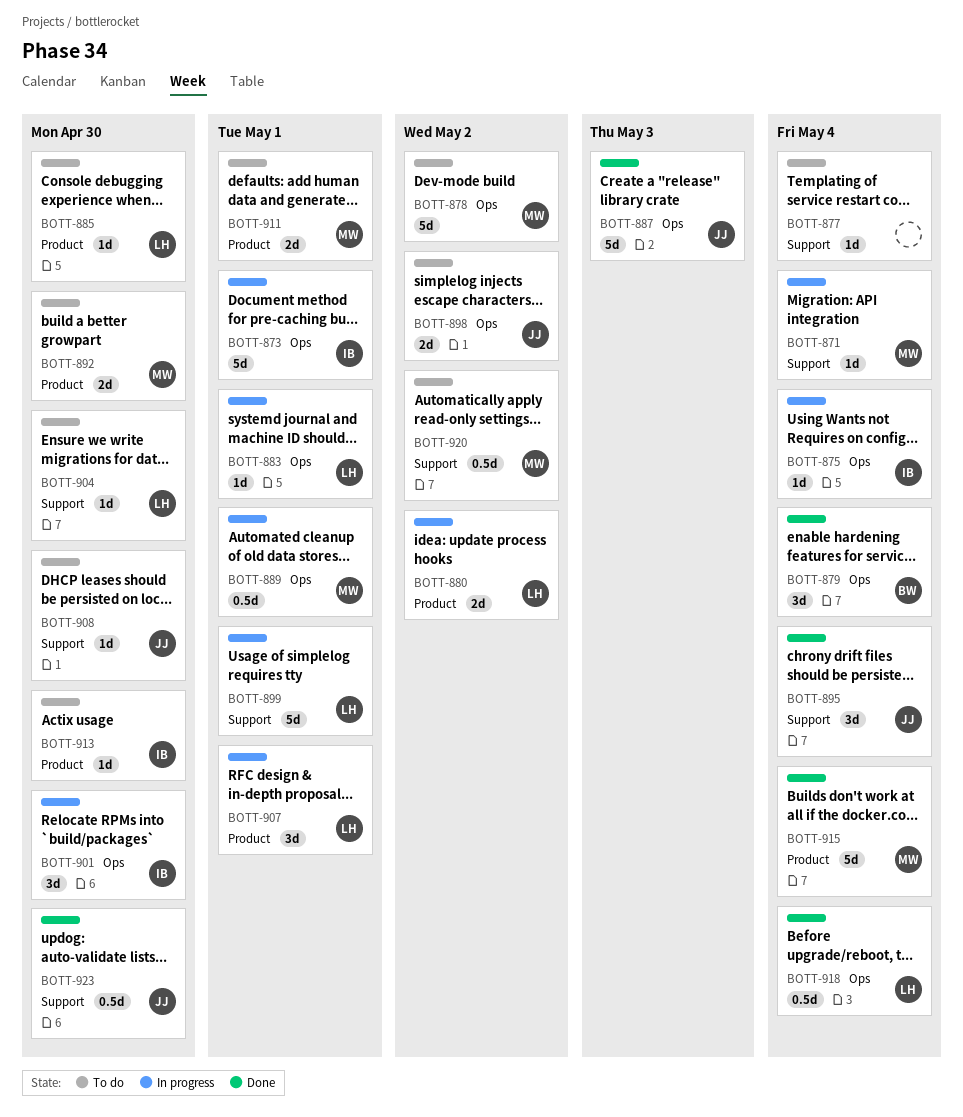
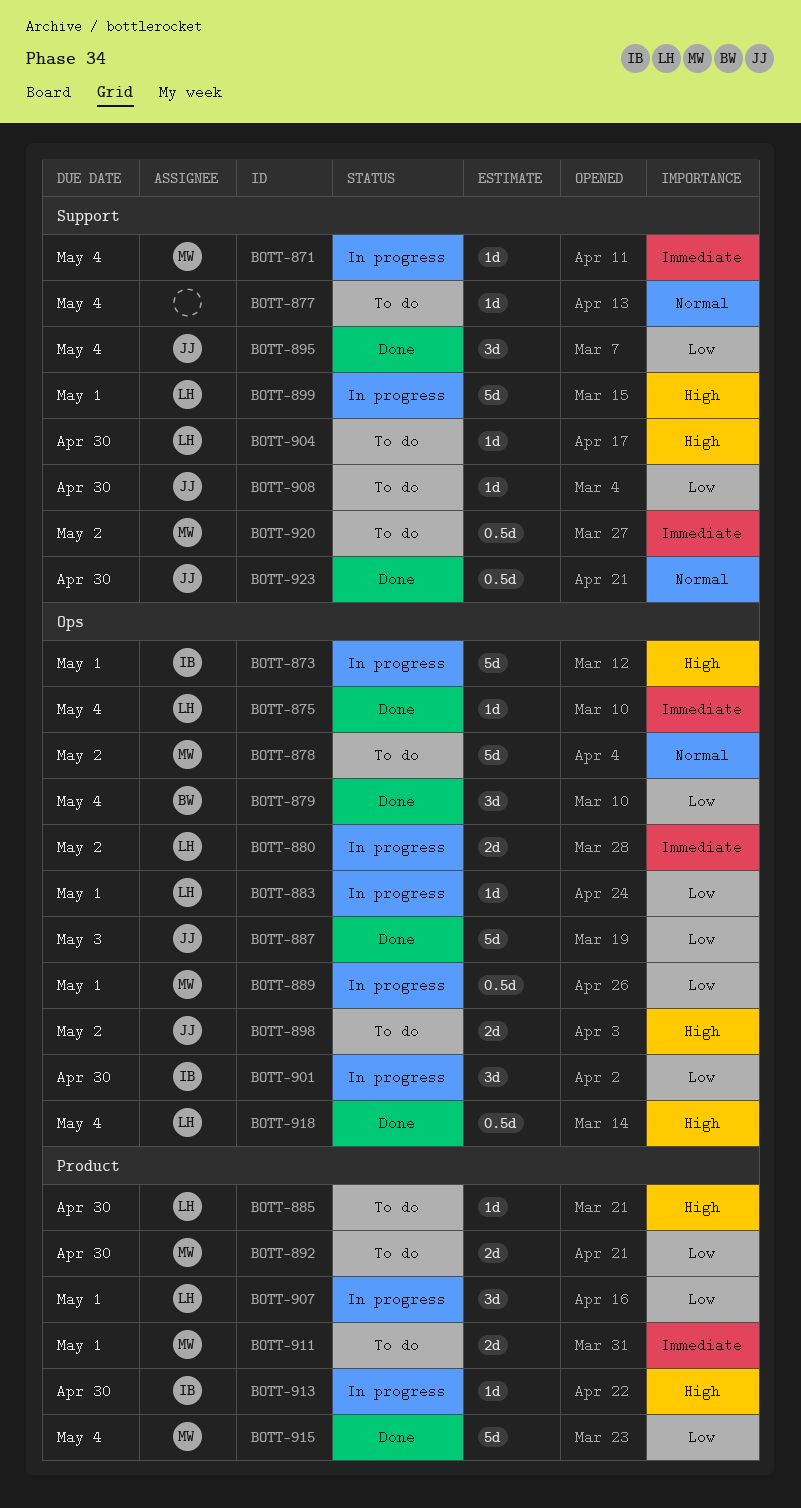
BOTT-875, status: In progress -> Done
BOTT-875, owner: IB -> LH
BOTT-880, label: Product -> Ops
BOTT-913, status: To do -> In progress

